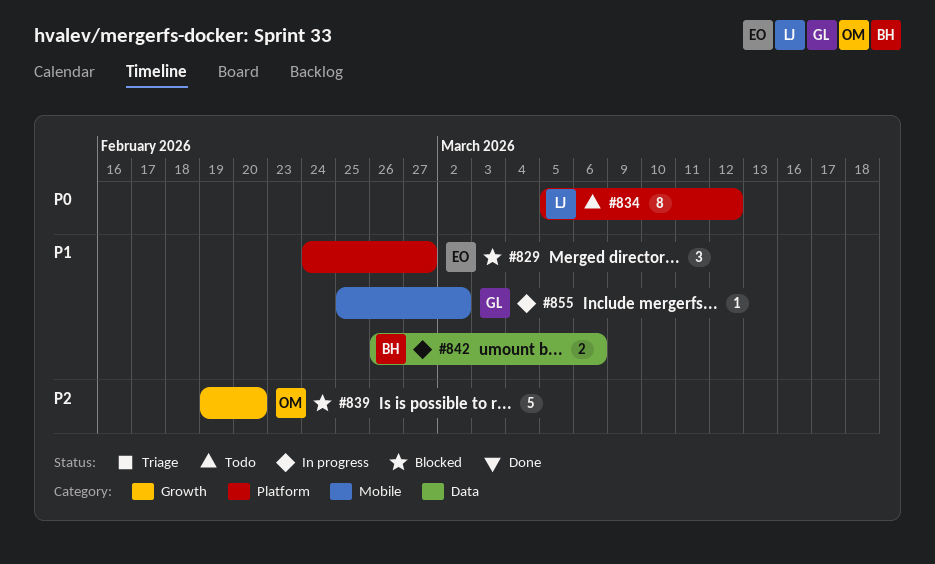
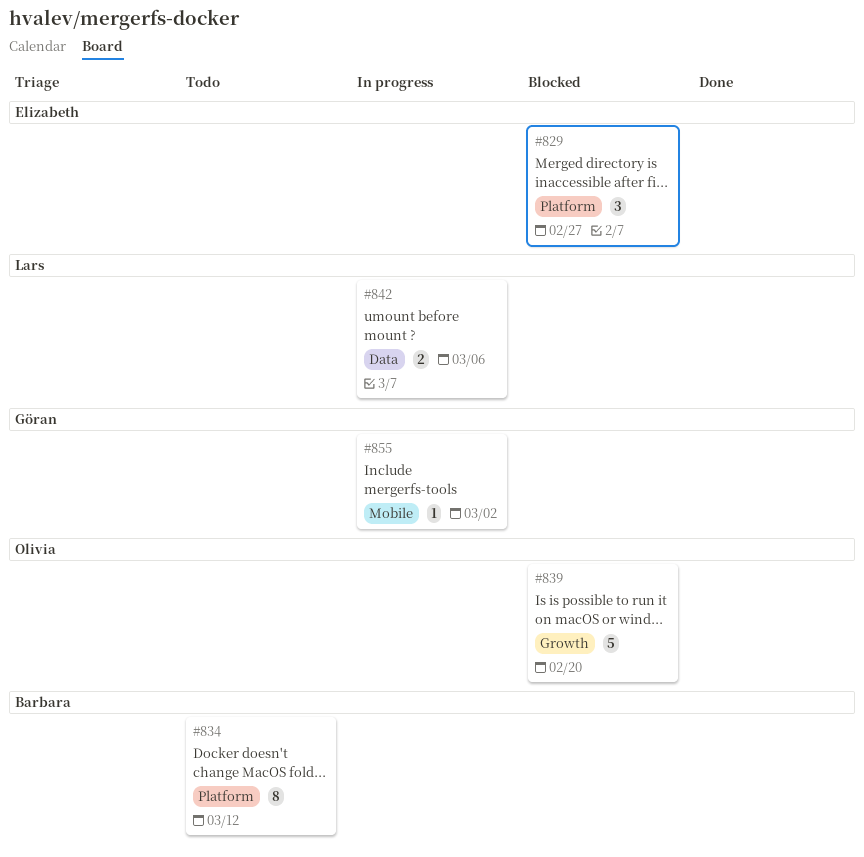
#834, owner: Lars -> Barbara
#842, owner: Barbara -> Lars

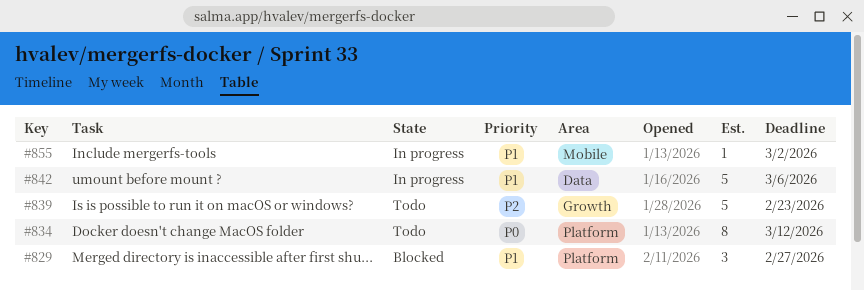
#839, status: Blocked -> Todo
#839, due: Feb 20 -> Feb 23
#842, estimate: 2 -> 5

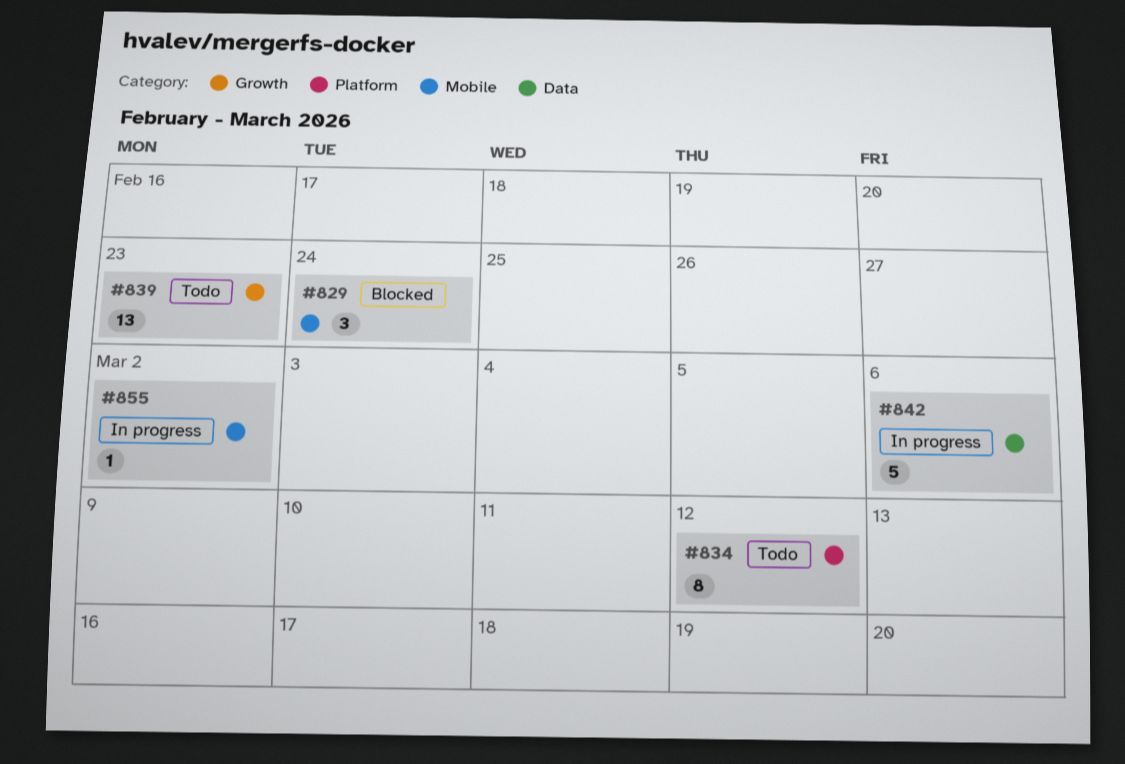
#829, label: Platform -> Mobile
#829, due: Feb 27 -> Feb 24
#839, estimate: 5 -> 13

